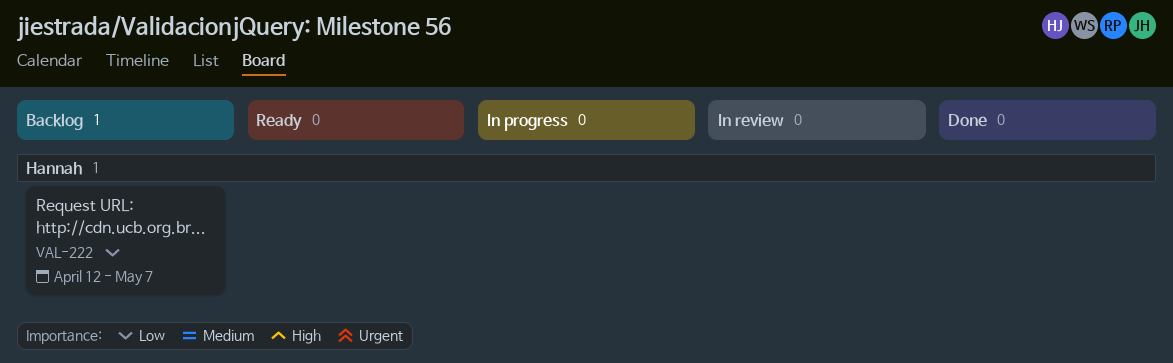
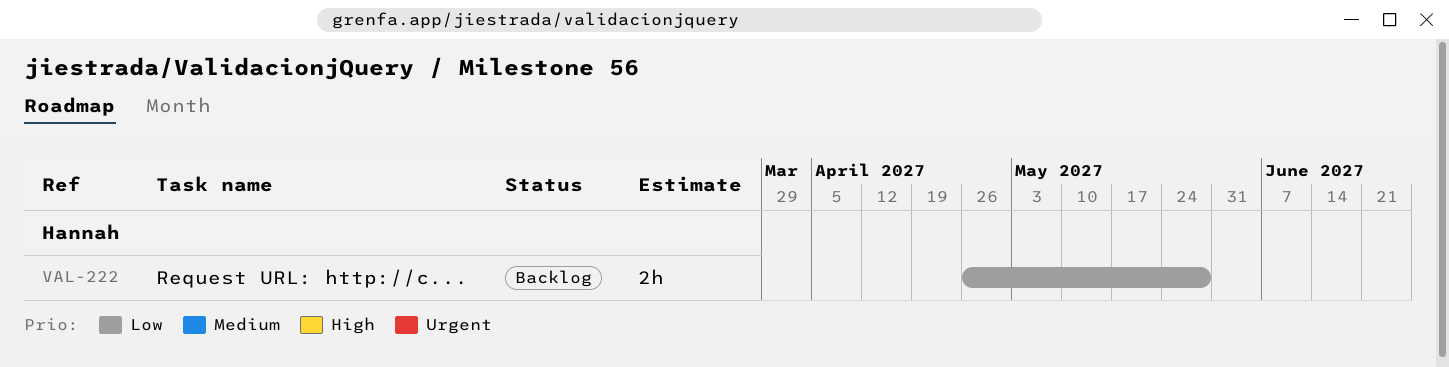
VAL-222, start: Apr 12 -> Apr 26
VAL-222, due: May 7 -> May 28

